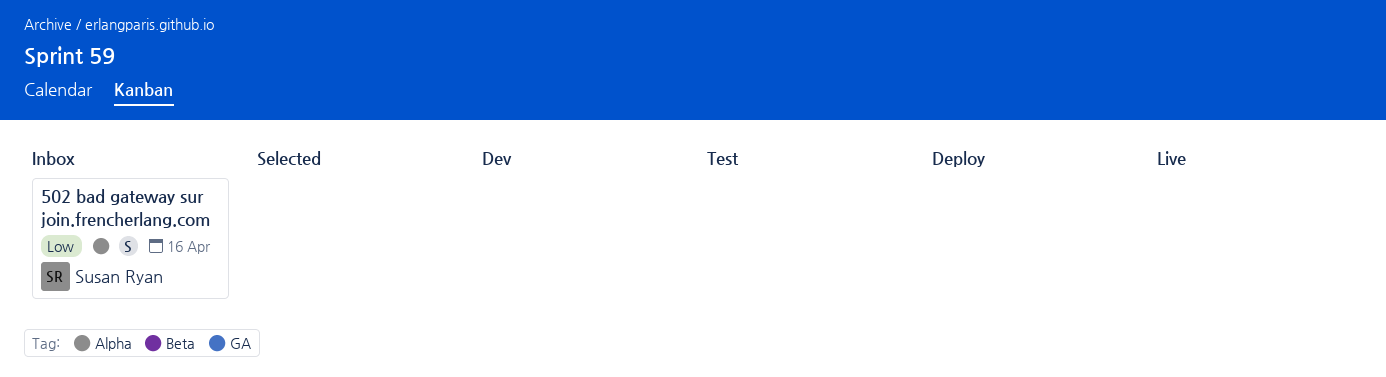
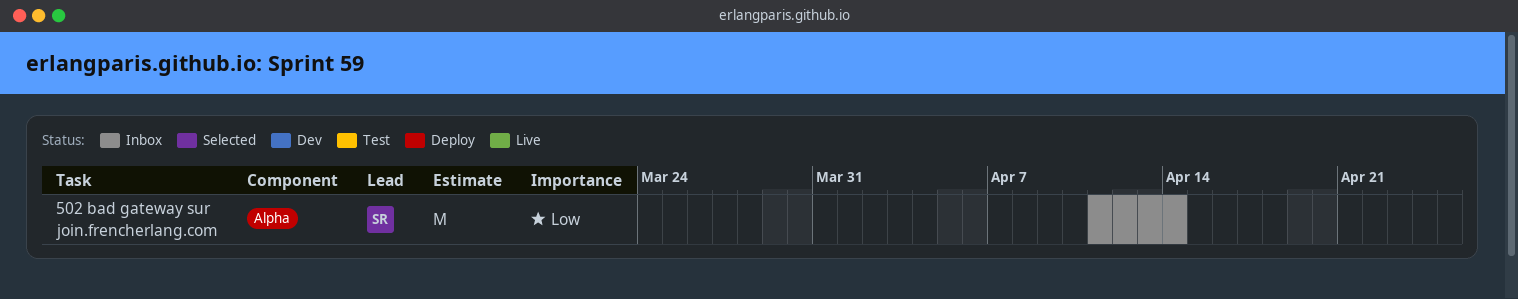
502 bad gateway sur join.frencherlang.com, estimate: S -> M
502 bad gateway sur join.frencherlang.com, due: Apr 16 -> Apr 14

